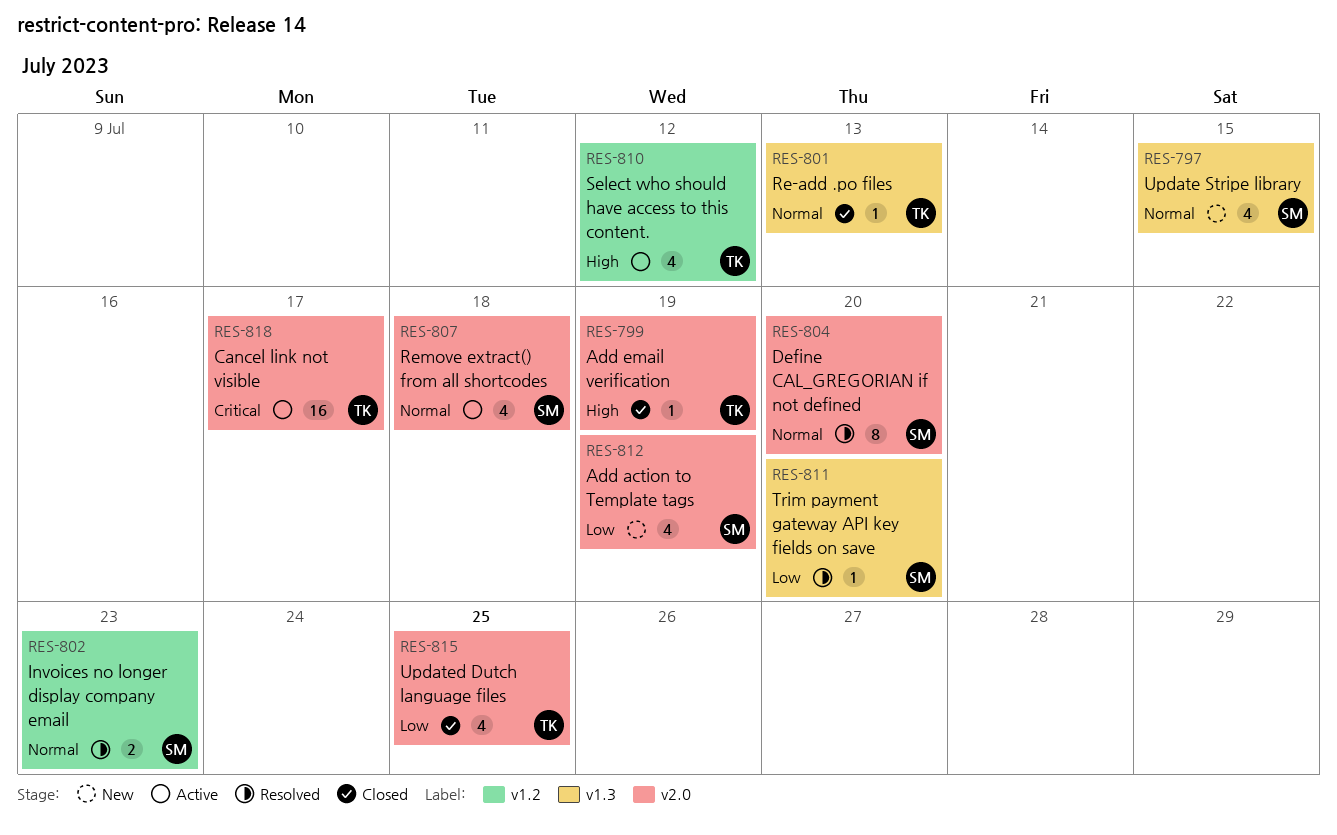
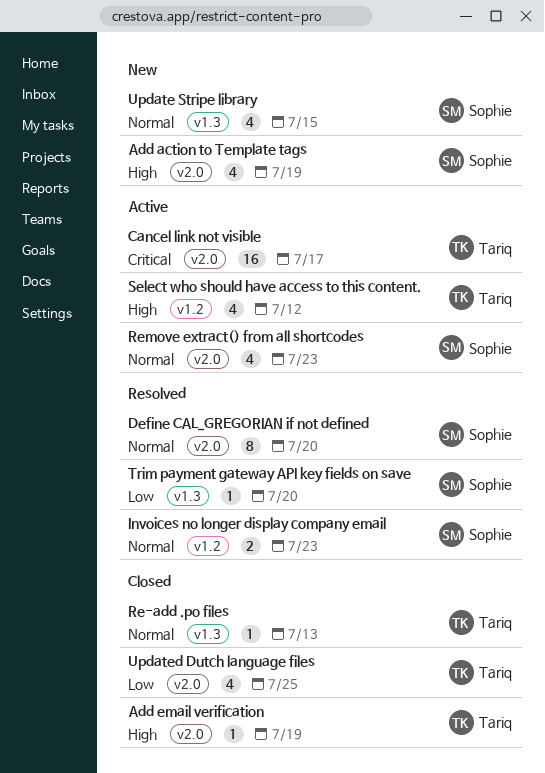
Add action to Template tags, priority: Low -> High
Remove extract() from all shortcodes, due: Jul 18 -> Jul 23

